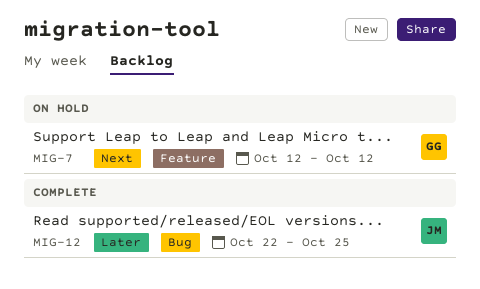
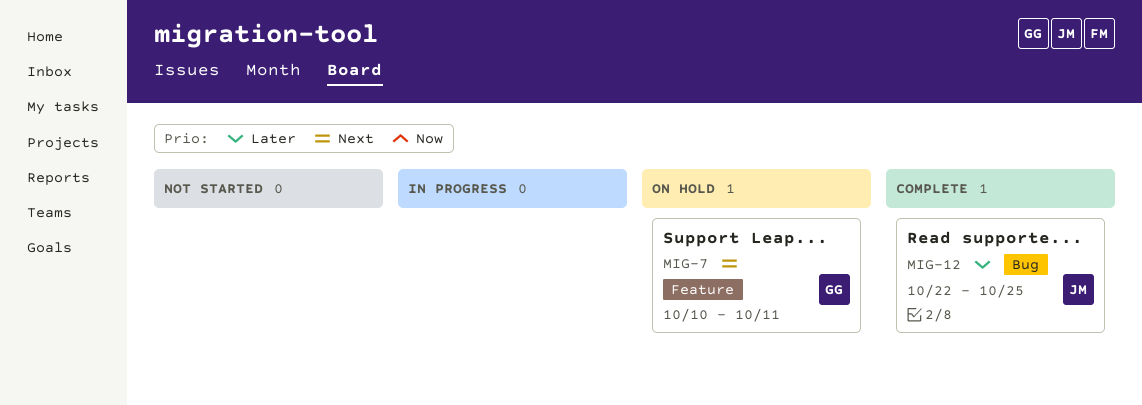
MIG-7, start: Oct 12 -> Oct 10
MIG-7, due: Oct 12 -> Oct 11

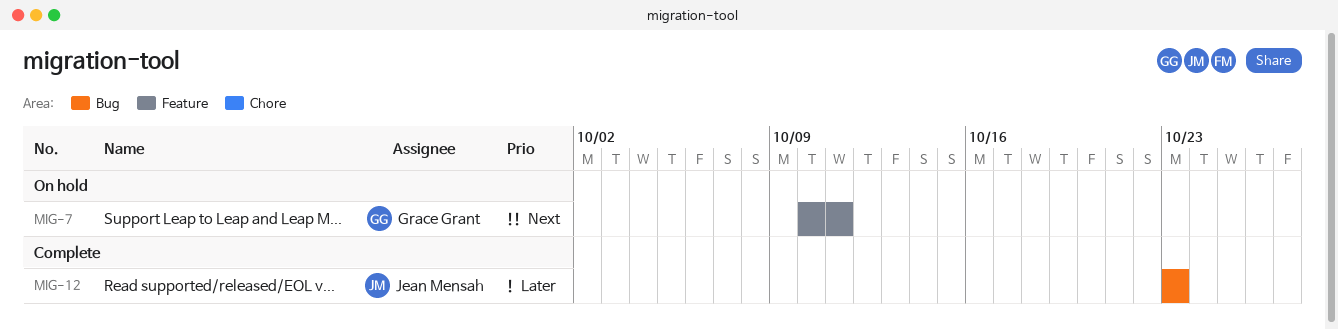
MIG-12, start: Oct 22 -> Oct 23
MIG-12, due: Oct 25 -> Oct 23

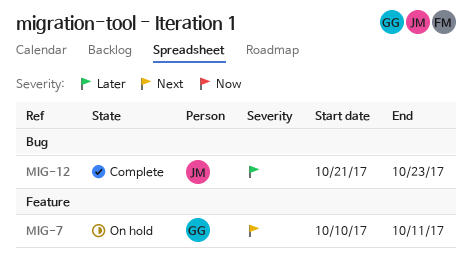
MIG-12, start: Oct 23 -> Oct 21

